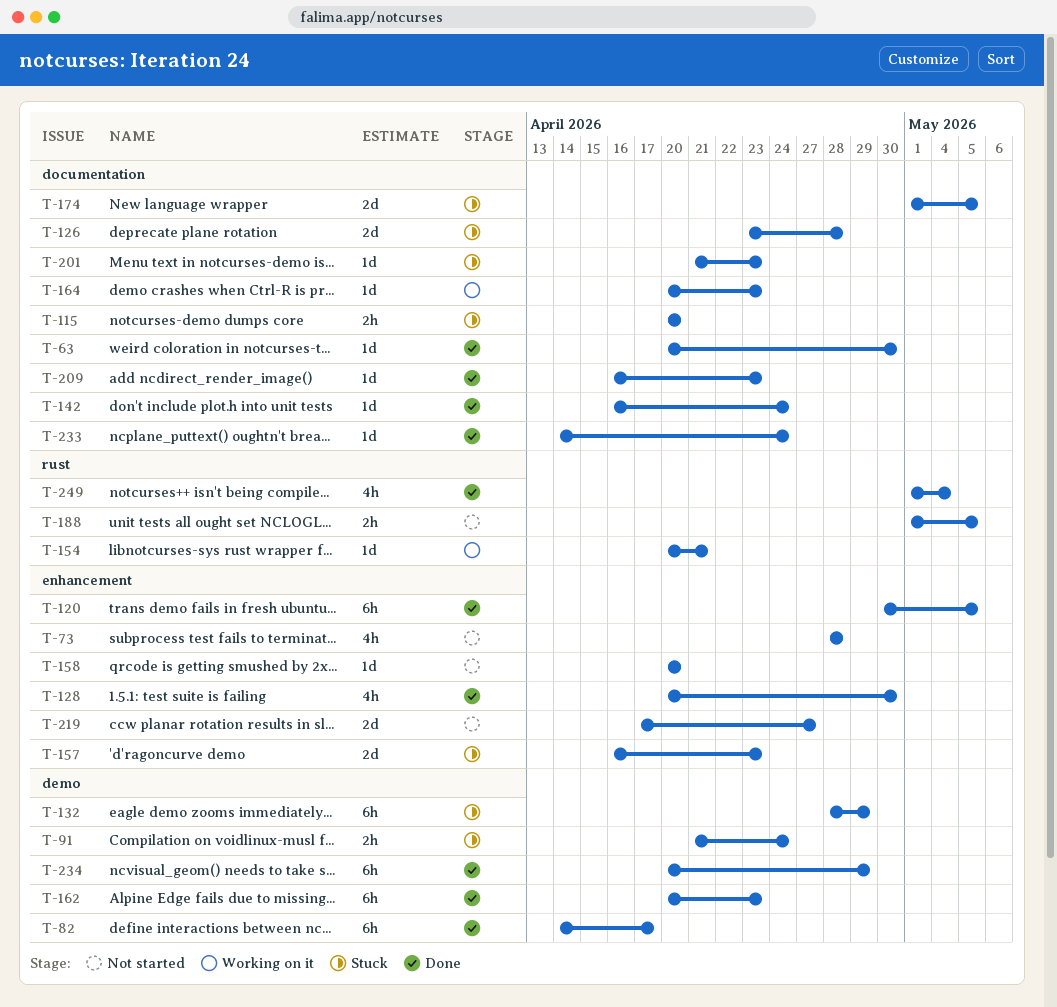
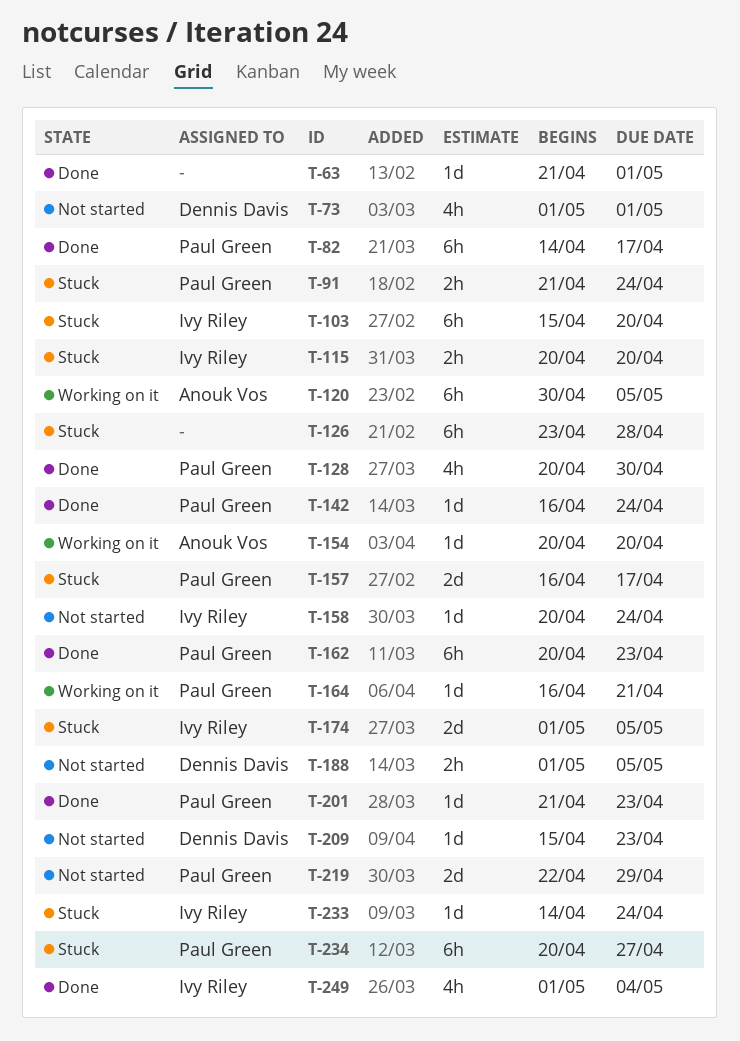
T-63, start: Apr 20 -> Apr 21
T-63, due: Apr 30 -> May 1
T-73, start: Apr 28 -> May 1
T-73, due: Apr 28 -> May 1
T-103: none -> present
T-120, status: Done -> Working on it
T-126, estimate: 2d -> 6h
T-132: present -> none
T-154, due: Apr 21 -> Apr 20
T-157, due: Apr 23 -> Apr 17
T-158, due: Apr 20 -> Apr 24
T-164, start: Apr 20 -> Apr 16
T-164, due: Apr 23 -> Apr 21
T-201, status: Stuck -> Done
T-209, status: Done -> Not started
T-209, start: Apr 16 -> Apr 15
T-219, start: Apr 17 -> Apr 22
T-219, due: Apr 27 -> Apr 29
T-233, status: Done -> Stuck
T-234, status: Done -> Stuck
T-234, due: Apr 29 -> Apr 27

